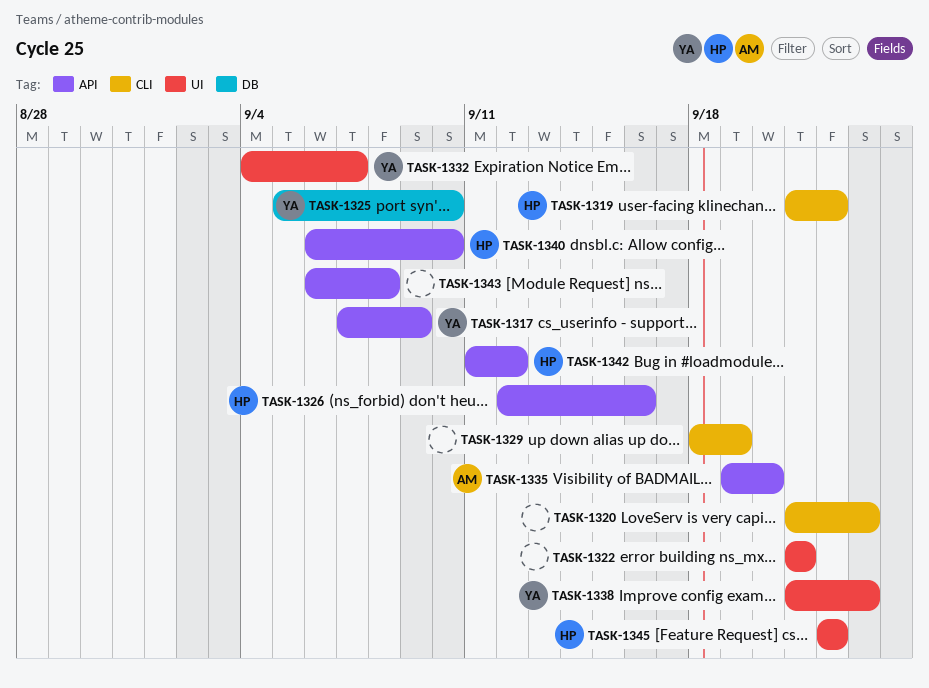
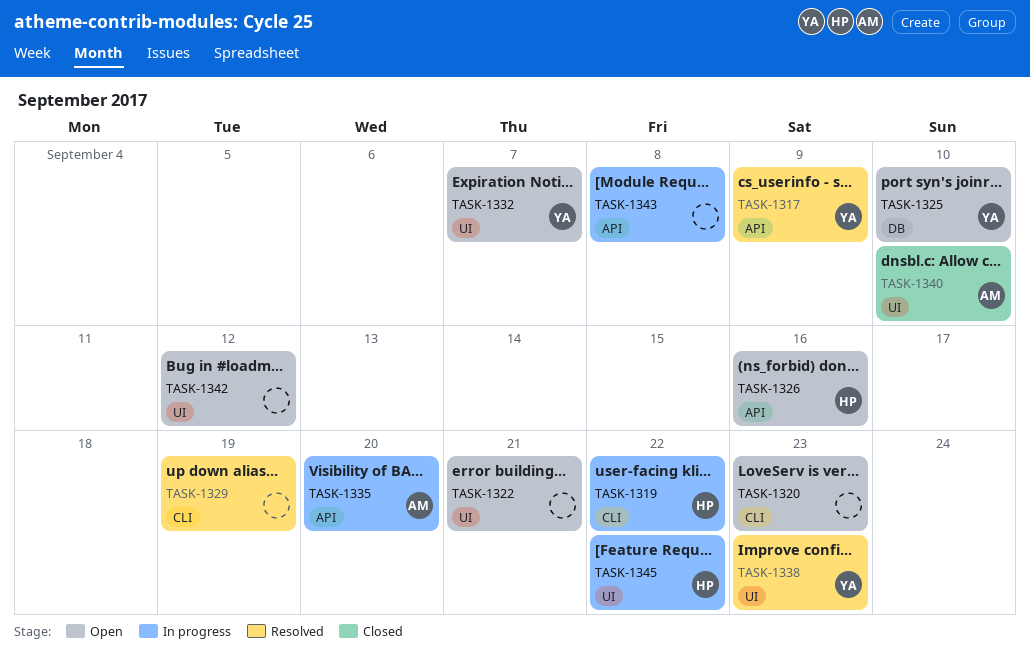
TASK-1340, owner: HP -> AM
TASK-1340, label: API -> UI
TASK-1342, owner: HP -> none
TASK-1342, label: API -> UI

